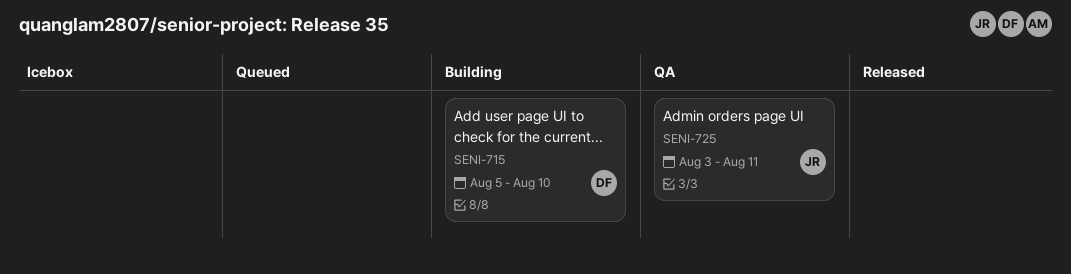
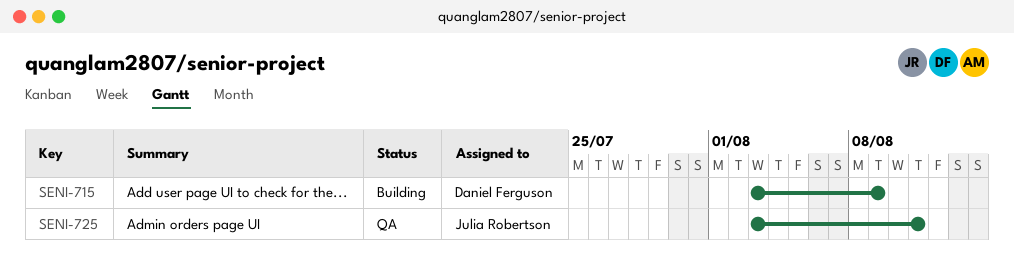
SENI-715, start: Aug 5 -> Aug 3
SENI-715, due: Aug 10 -> Aug 9

